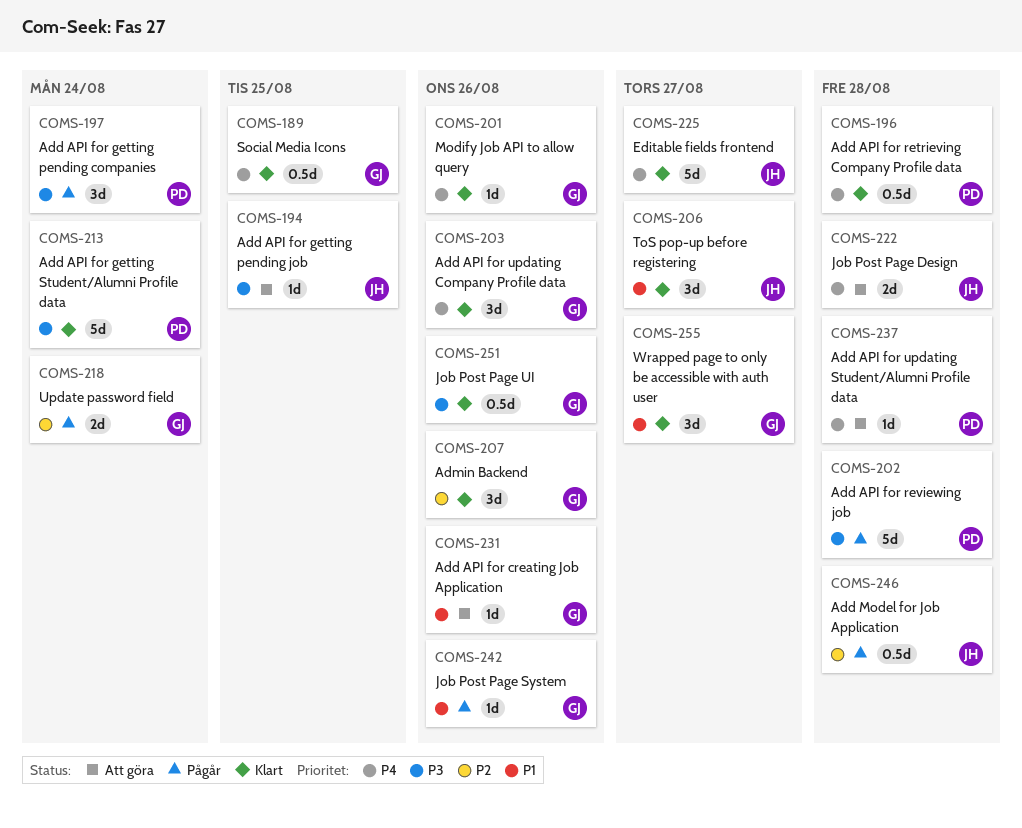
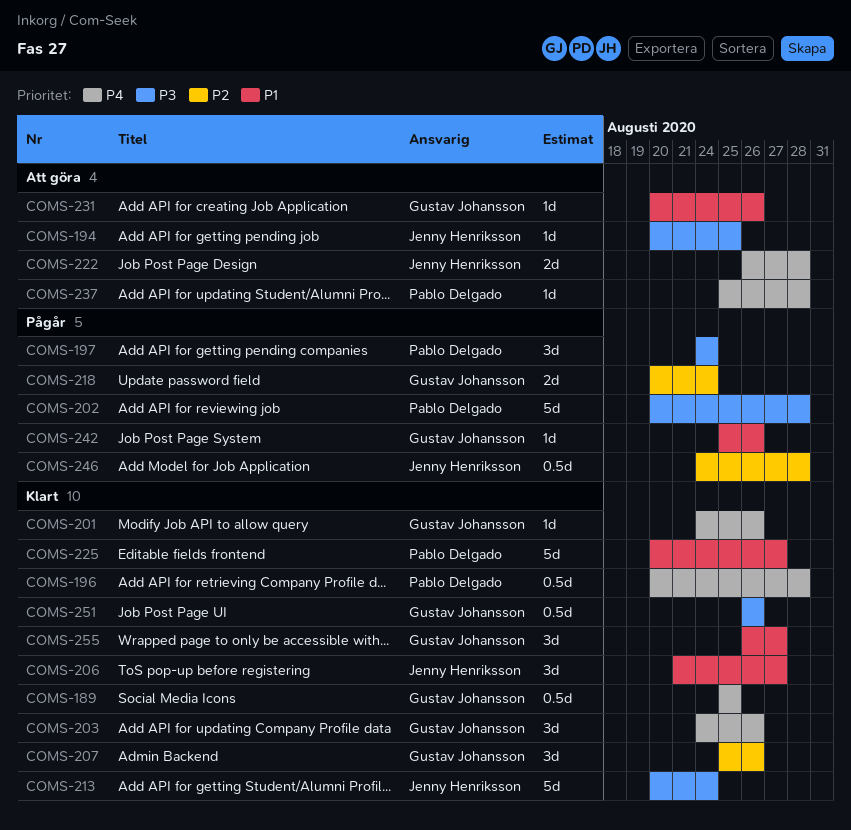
COMS-213, owner: Pablo Delgado -> Jenny Henriksson
COMS-225, owner: Jenny Henriksson -> Pablo Delgado
COMS-225, priority: P4 -> P1

